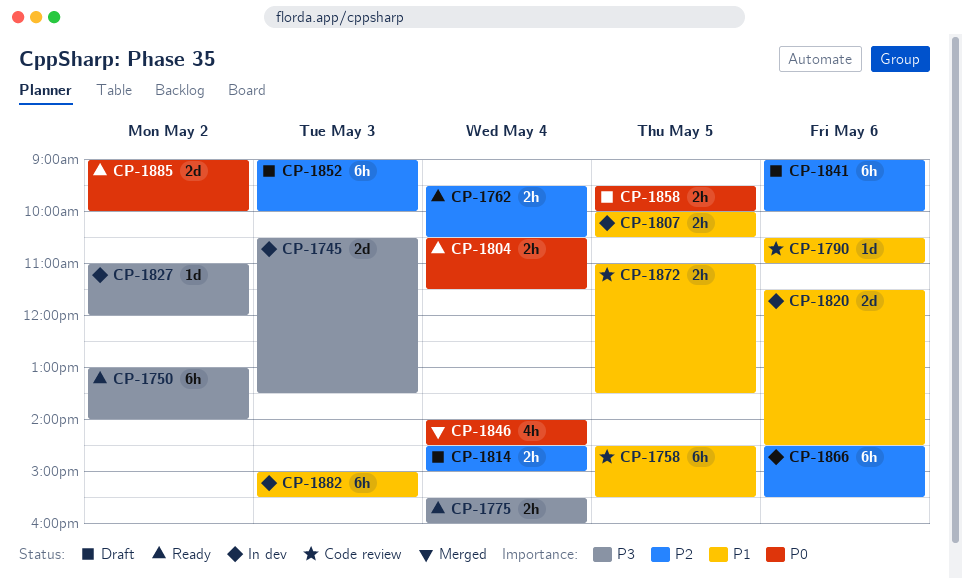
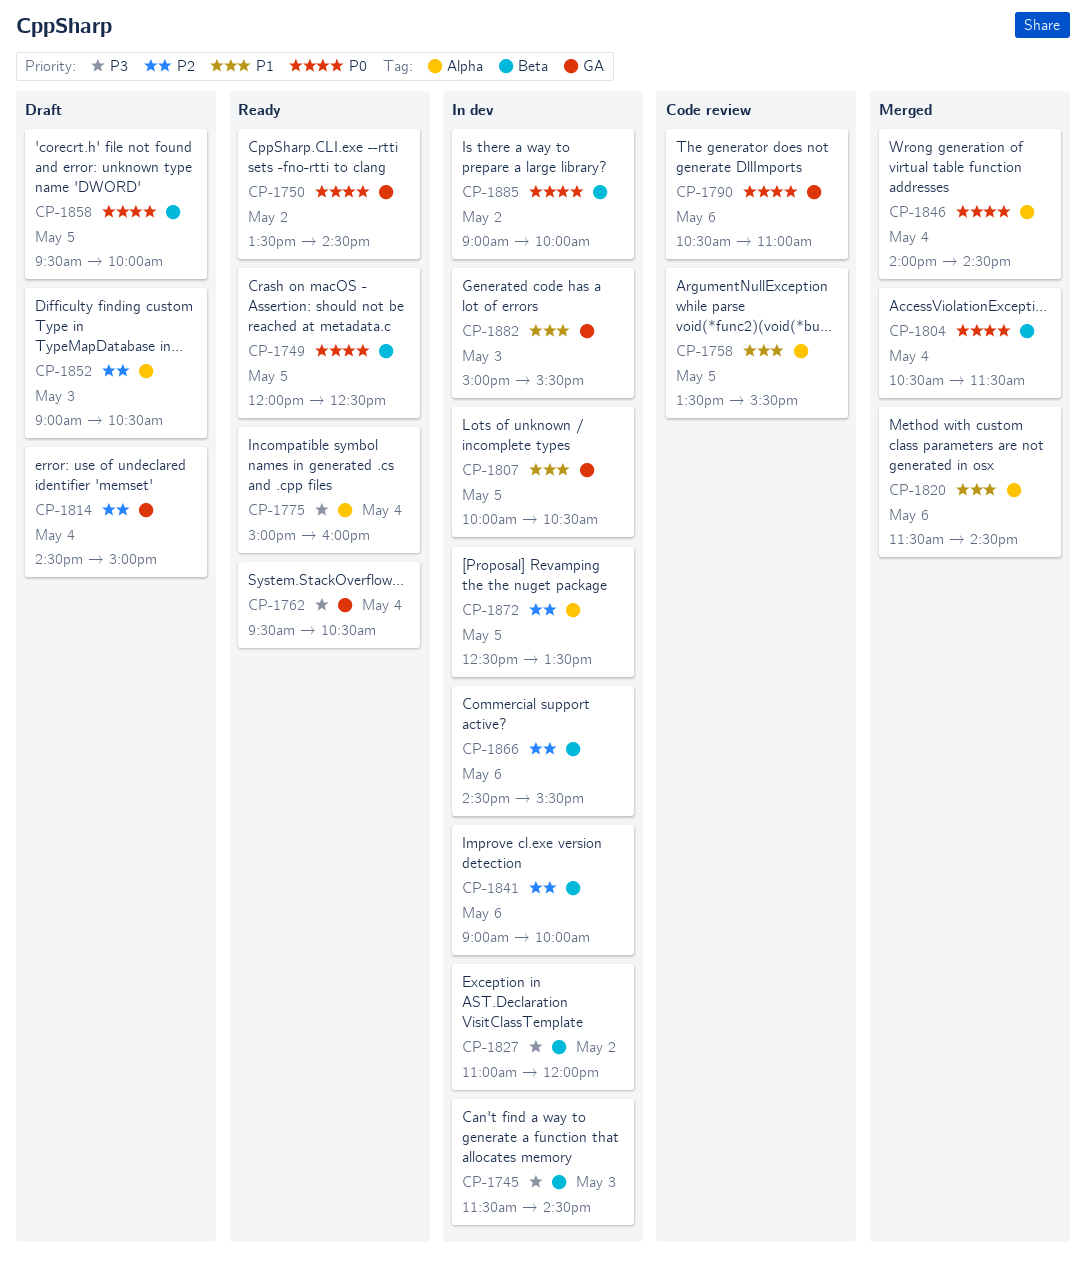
CP-1745, begins: 10:30 -> 11:30
CP-1745, ends: 13:30 -> 14:30
CP-1749: none -> present
CP-1750, priority: P3 -> P0
CP-1750, begins: 13:00 -> 13:30
CP-1750, ends: 14:00 -> 14:30
CP-1758, begins: 14:30 -> 13:30
CP-1762, priority: P2 -> P3
CP-1775, begins: 15:30 -> 15:00
CP-1790, priority: P1 -> P0
CP-1804, status: Ready -> Merged
CP-1820, status: In dev -> Merged
CP-1841, status: Draft -> In dev
CP-1852, ends: 10:00 -> 10:30
CP-1872, status: Code review -> In dev
CP-1872, priority: P1 -> P2
CP-1872, begins: 11:00 -> 12:30
CP-1885, status: Ready -> In dev

